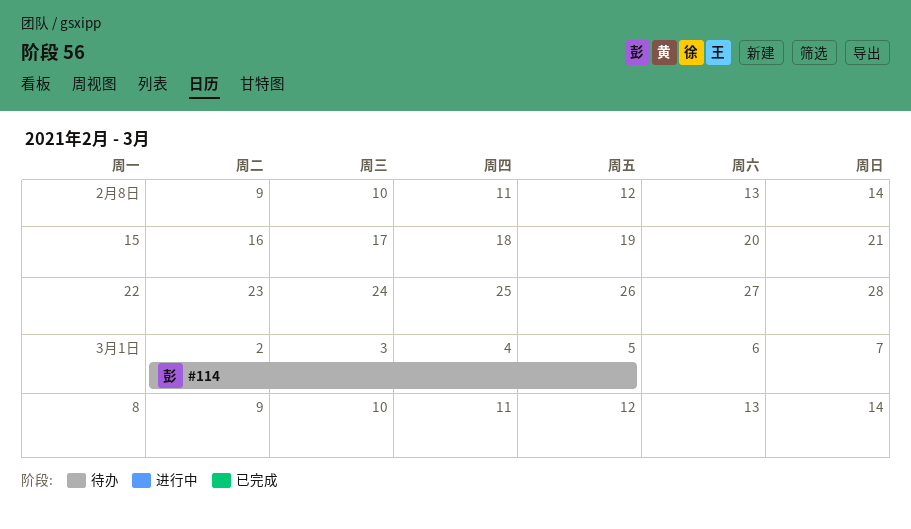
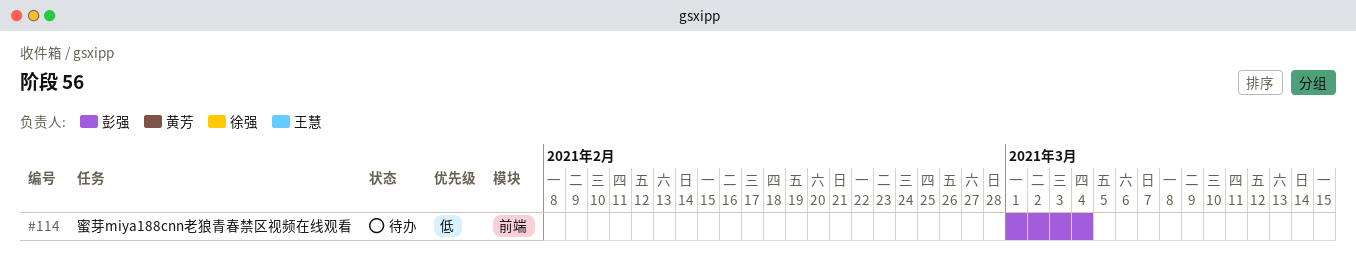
#114, start: Mar 2 -> Mar 1
#114, due: Mar 5 -> Mar 4

